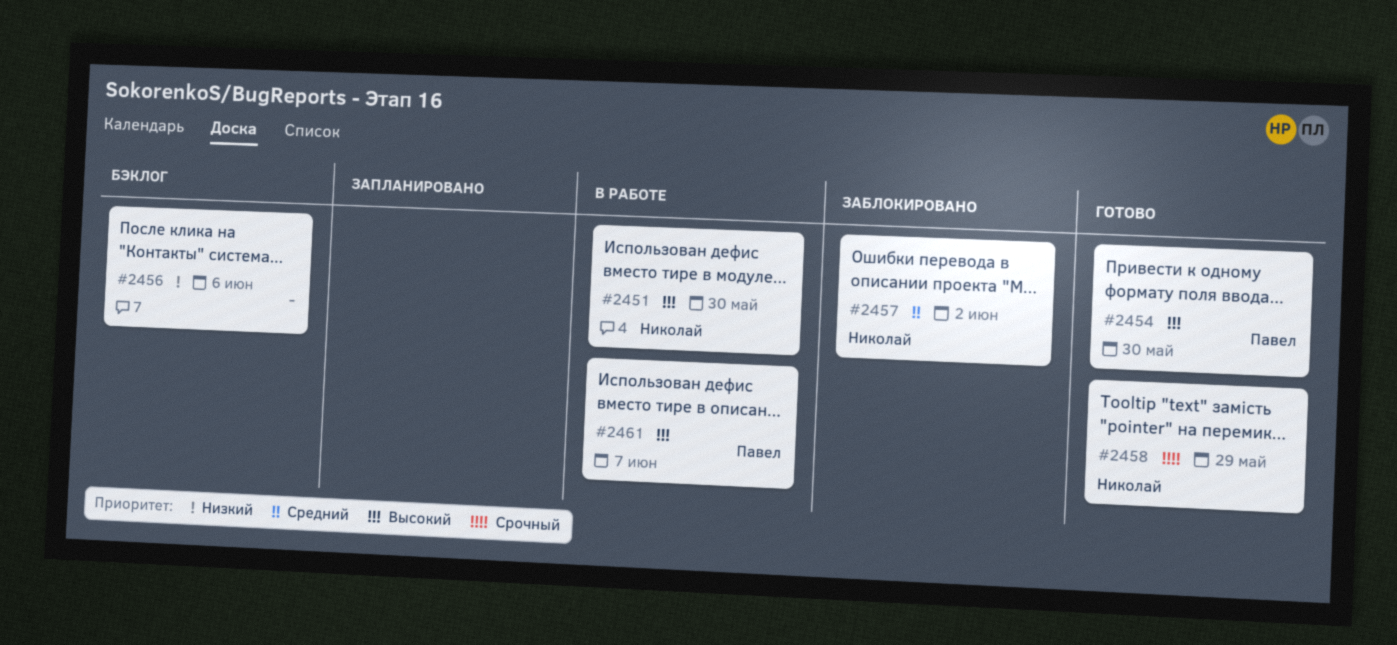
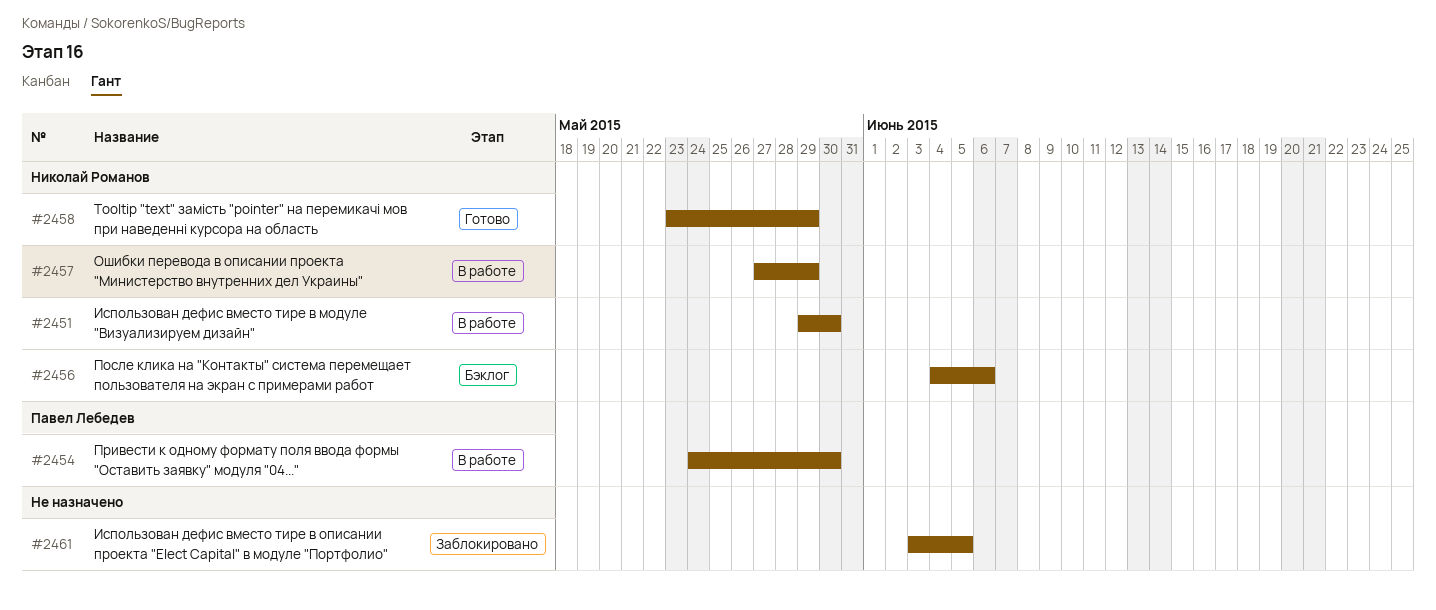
#2454, status: Готово -> В работе
#2456, owner: none -> Николай Романов
#2457, status: Заблокировано -> В работе
#2457, due: Jun 2 -> May 29
#2461, status: В работе -> Заблокировано
#2461, owner: Павел Лебедев -> none
#2461, due: Jun 7 -> Jun 5

